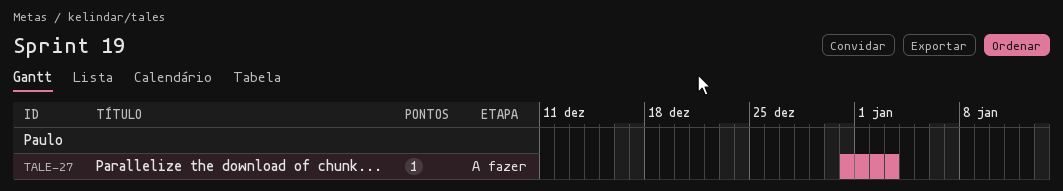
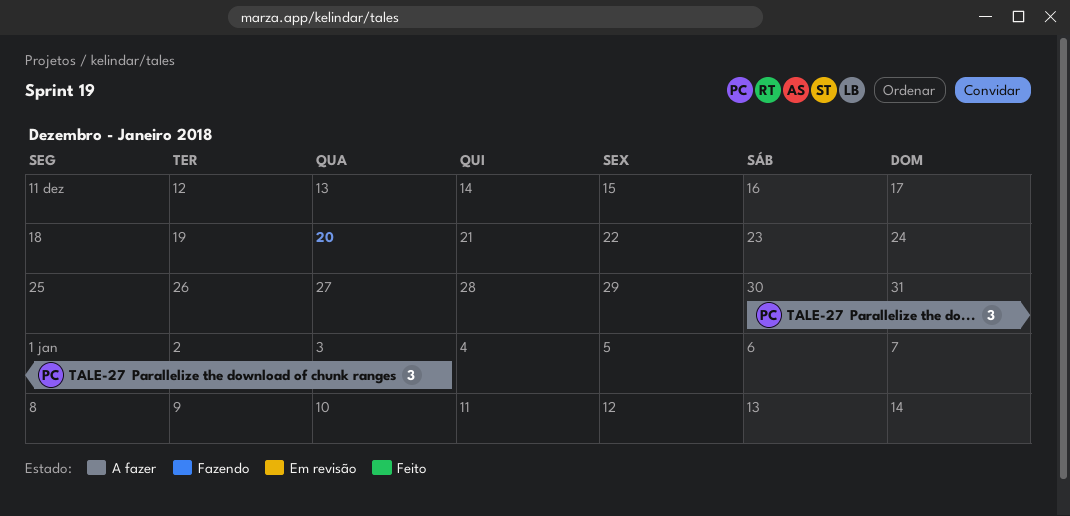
TALE-27, estimate: 1 -> 3
TALE-27, start: Dec 31 -> Dec 30

